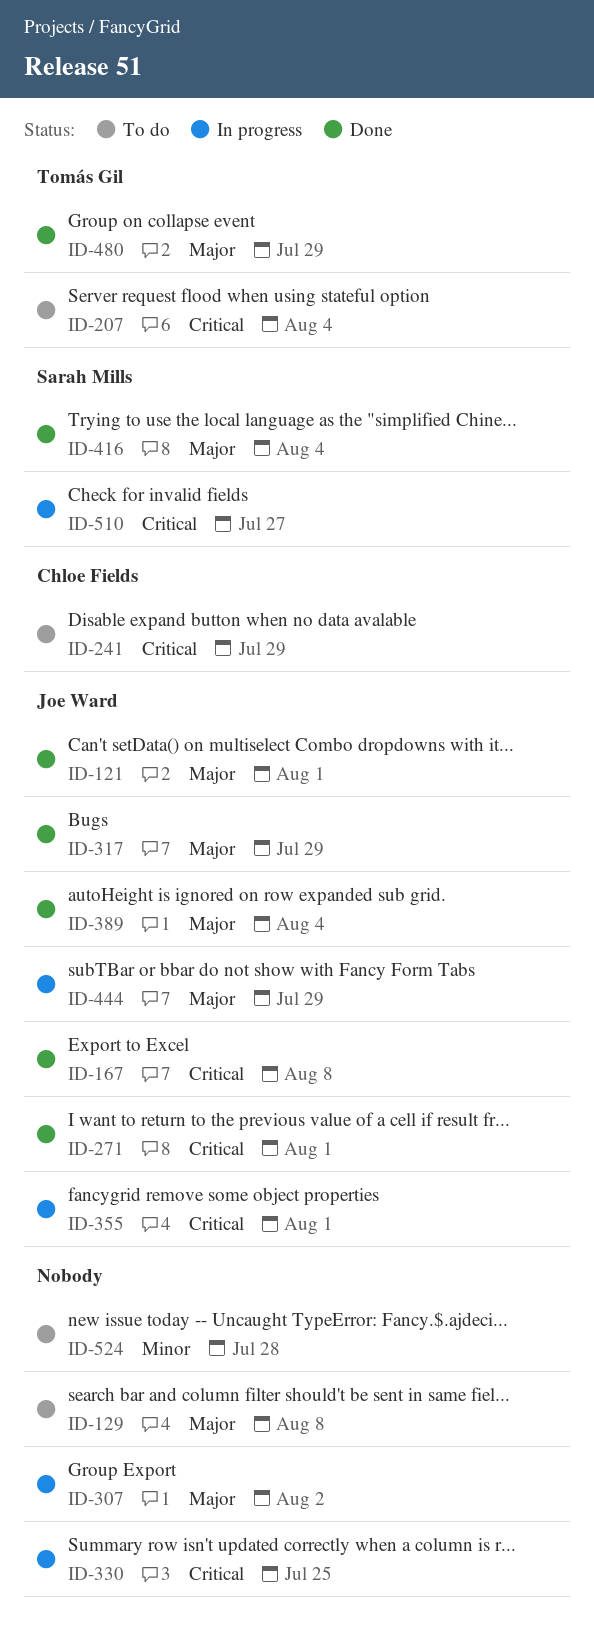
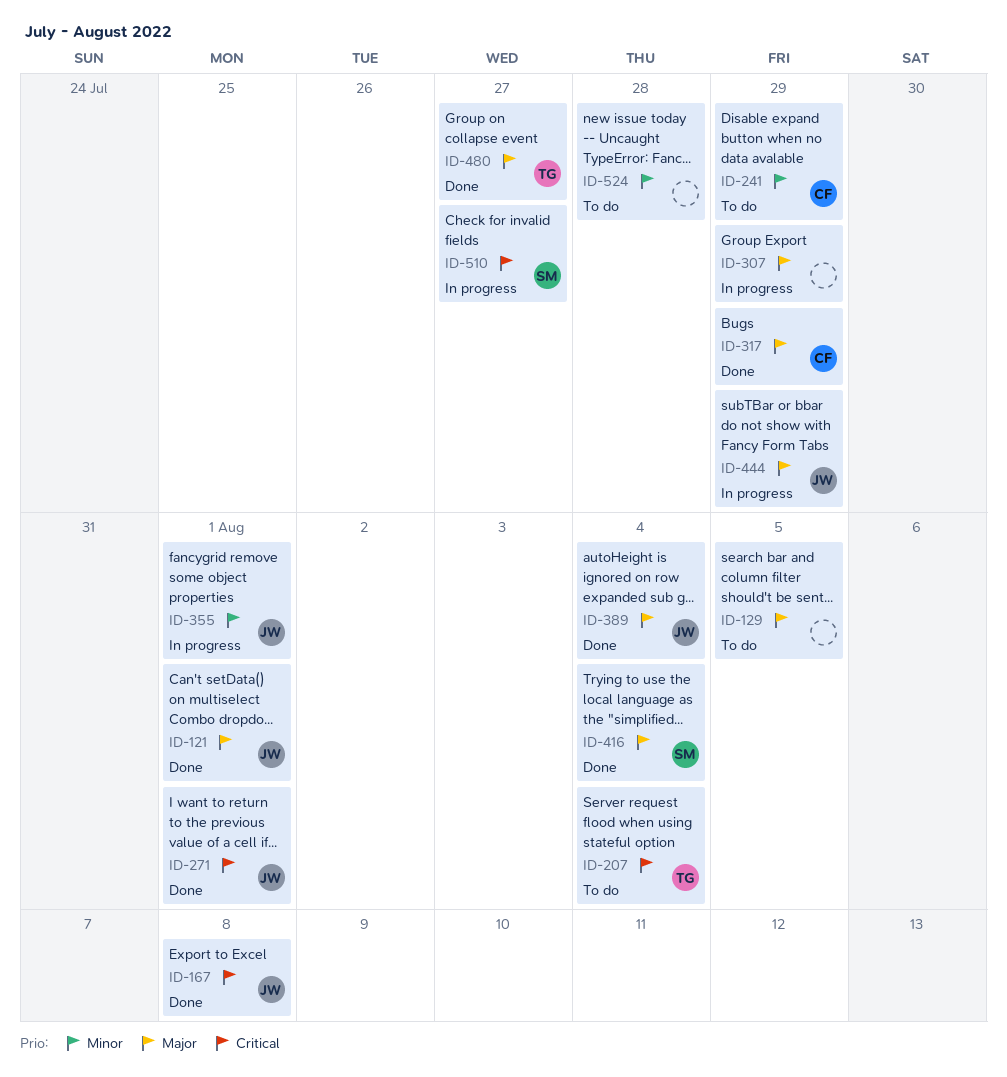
ID-129, due: Aug 8 -> Aug 5
ID-241, priority: Critical -> Minor
ID-307, due: Aug 2 -> Jul 29
ID-317, owner: Joe Ward -> Chloe Fields
ID-330: present -> none
ID-355, priority: Critical -> Minor
ID-480, due: Jul 29 -> Jul 27

